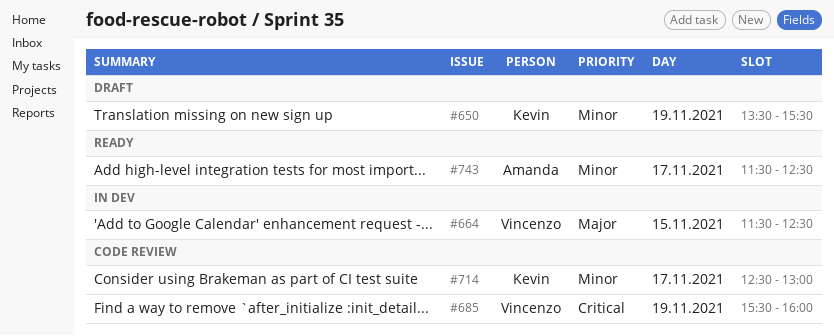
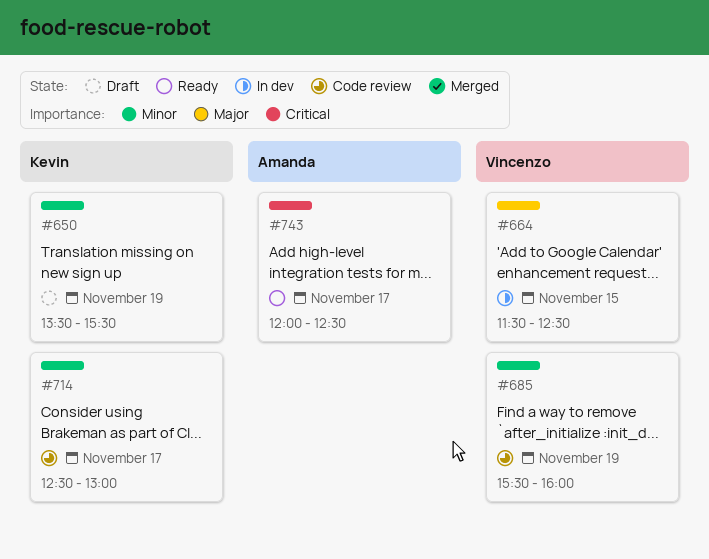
#685, priority: Critical -> Minor
#743, priority: Minor -> Critical
#743, begins: 11:30 -> 12:00

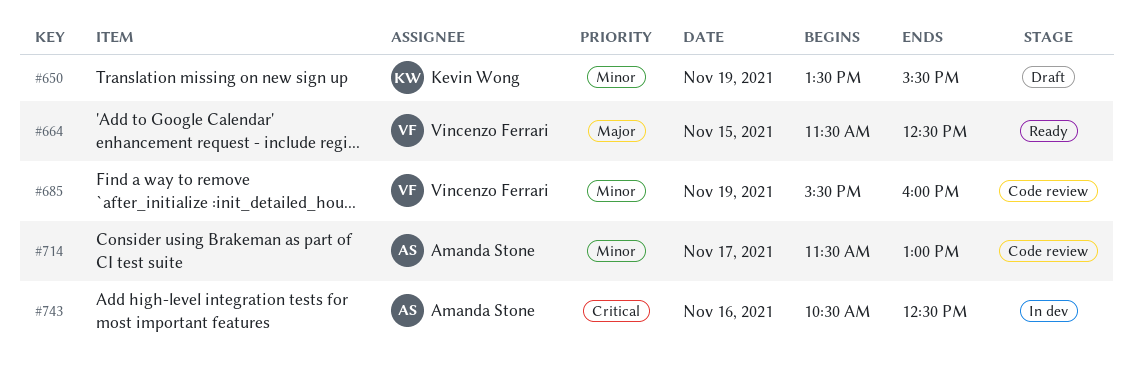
#664, status: In dev -> Ready
#714, owner: Kevin Wong -> Amanda Stone
#714, begins: 12:30 -> 11:30
#743, status: Ready -> In dev
#743, day: Nov 17 -> Nov 16
#743, begins: 12:00 -> 10:30

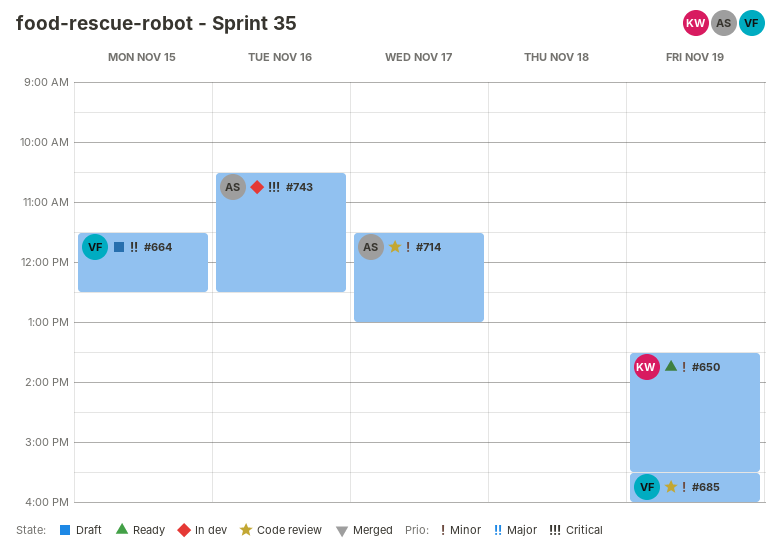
#650, status: Draft -> Ready
#664, status: Ready -> Draft

